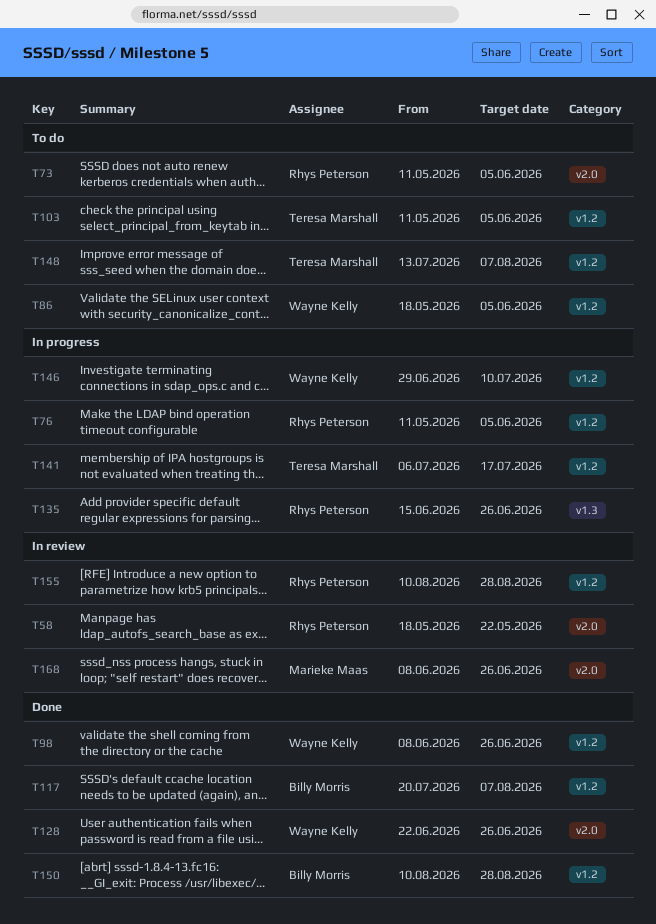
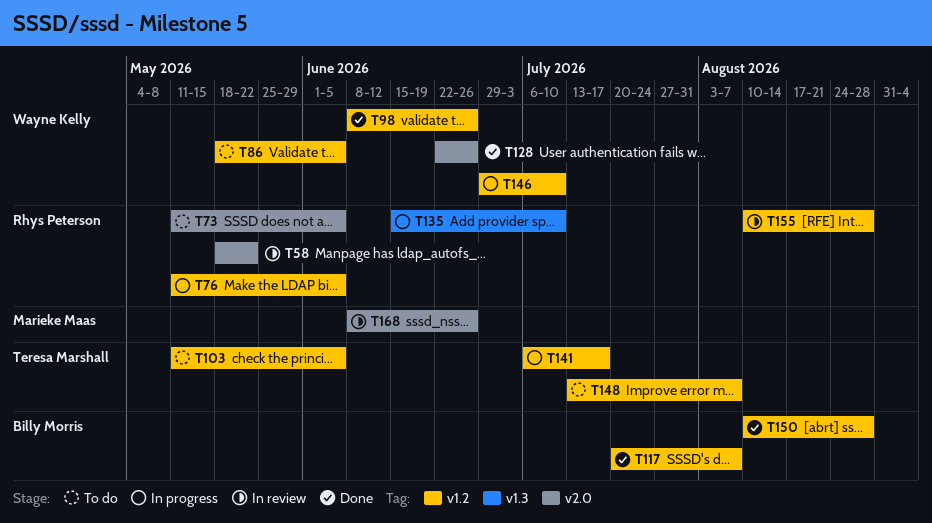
T135, due: Jun 26 -> Jul 10

